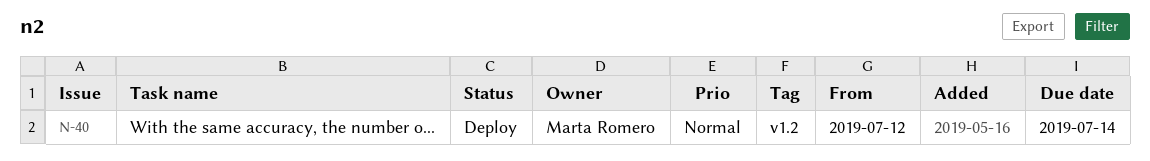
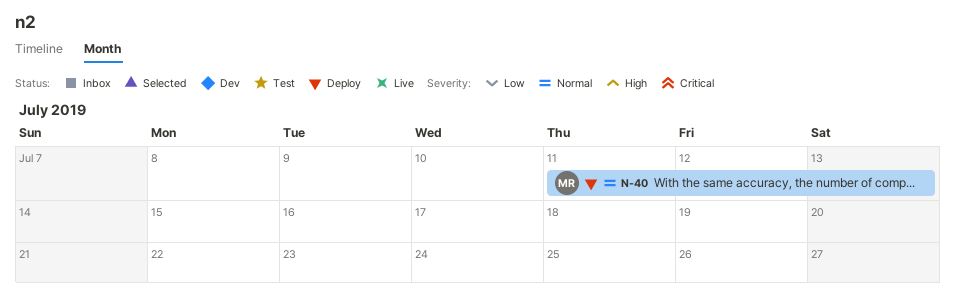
N-40, start: Jul 12 -> Jul 11
N-40, due: Jul 14 -> Jul 13

